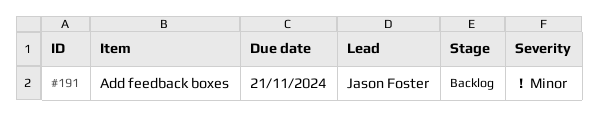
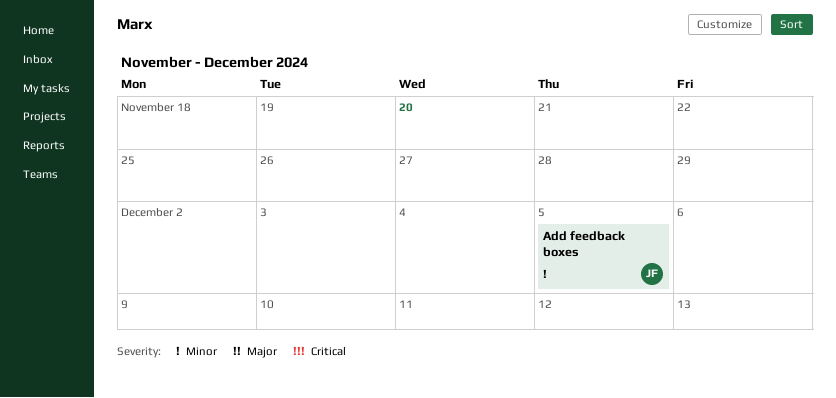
Add feedback boxes, due: Nov 21 -> Dec 5

